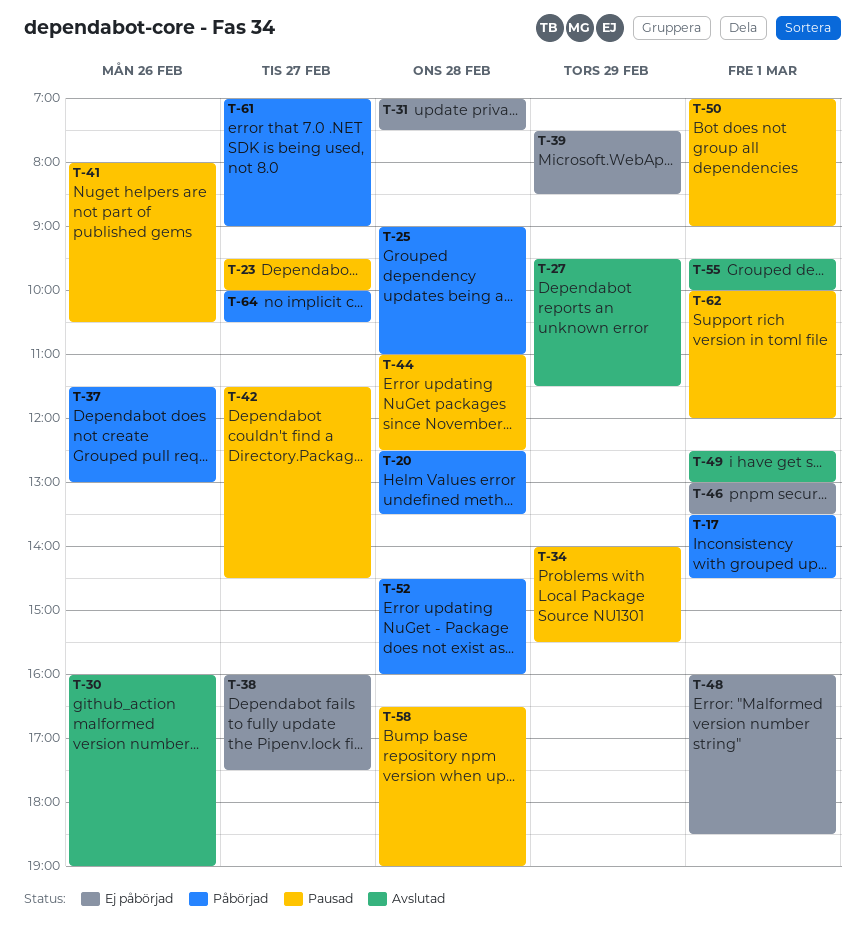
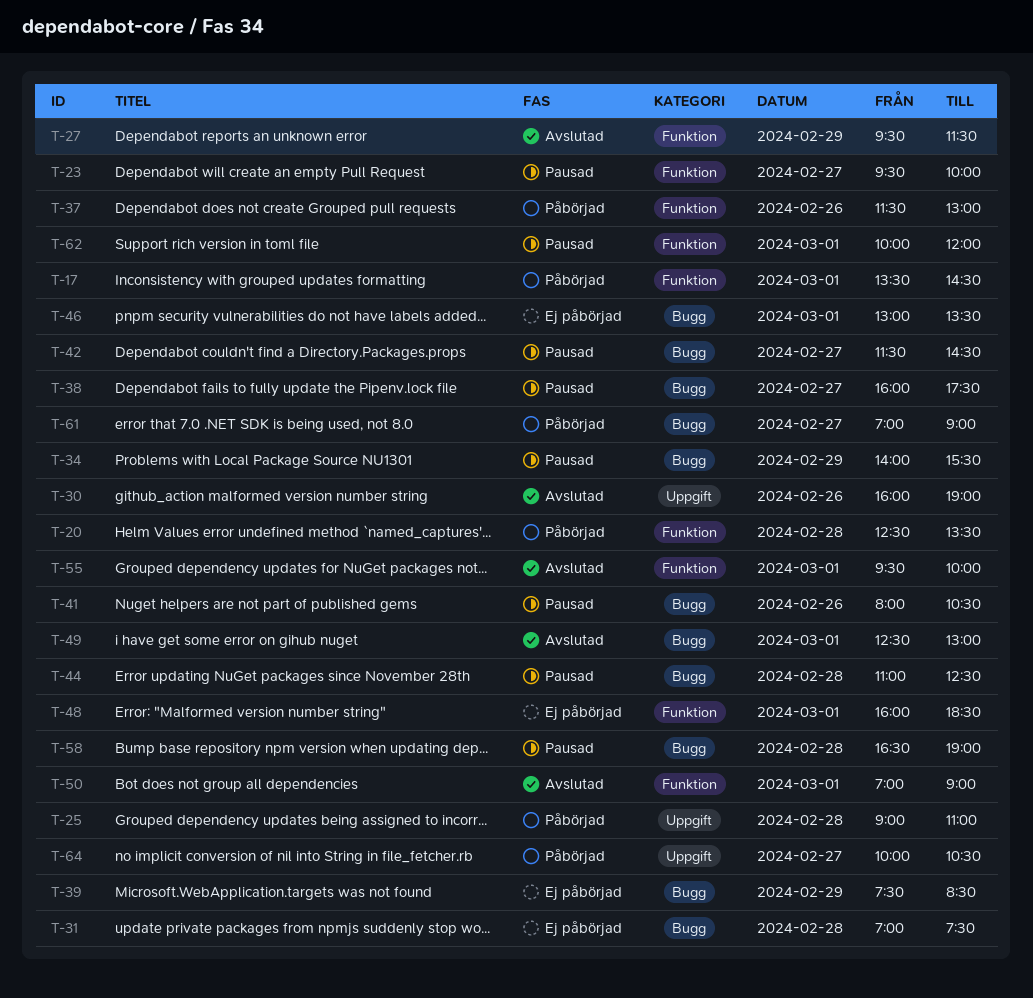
T-38, status: Ej påbörjad -> Pausad
T-50, status: Pausad -> Avslutad
T-52: present -> none

